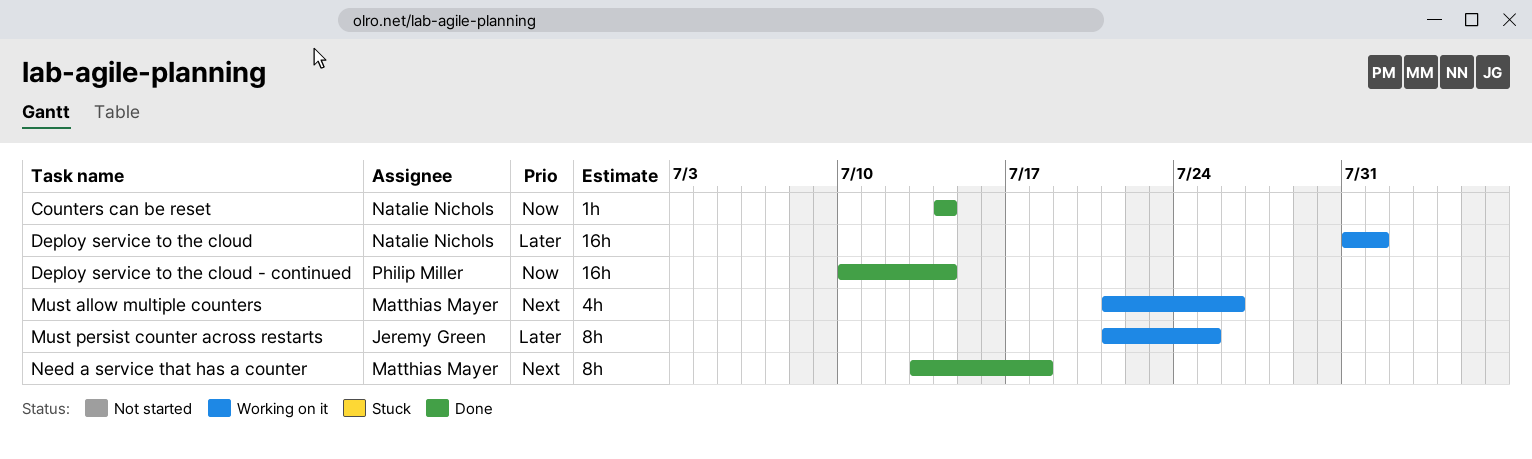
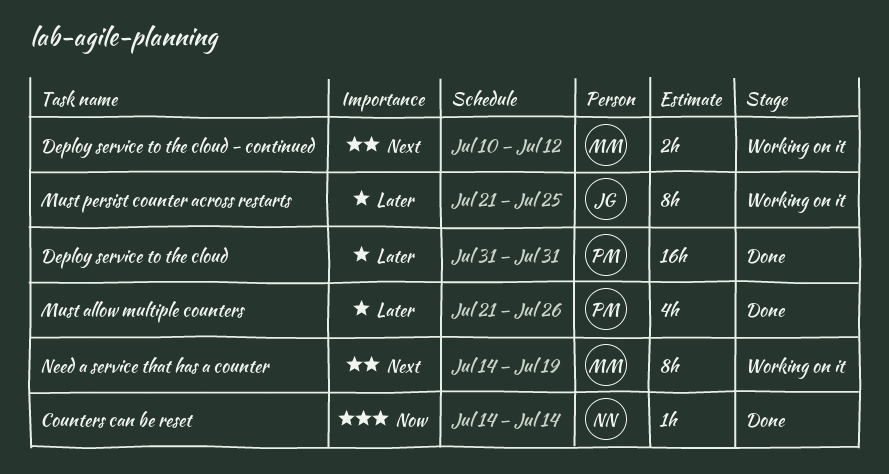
Deploy service to the cloud, status: Working on it -> Done
Deploy service to the cloud, owner: Natalie Nichols -> Philip Miller
Deploy service to the cloud, due: Aug 1 -> Jul 31
Deploy service to the cloud - continued, status: Done -> Working on it
Deploy service to the cloud - continued, owner: Philip Miller -> Matthias Mayer
Deploy service to the cloud - continued, priority: Now -> Next
Deploy service to the cloud - continued, estimate: 16h -> 2h
Deploy service to the cloud - continued, due: Jul 14 -> Jul 12
Must allow multiple counters, status: Working on it -> Done
Must allow multiple counters, owner: Matthias Mayer -> Philip Miller
Must allow multiple counters, priority: Next -> Later
Need a service that has a counter, status: Done -> Working on it
Need a service that has a counter, start: Jul 13 -> Jul 14
Need a service that has a counter, due: Jul 18 -> Jul 19

